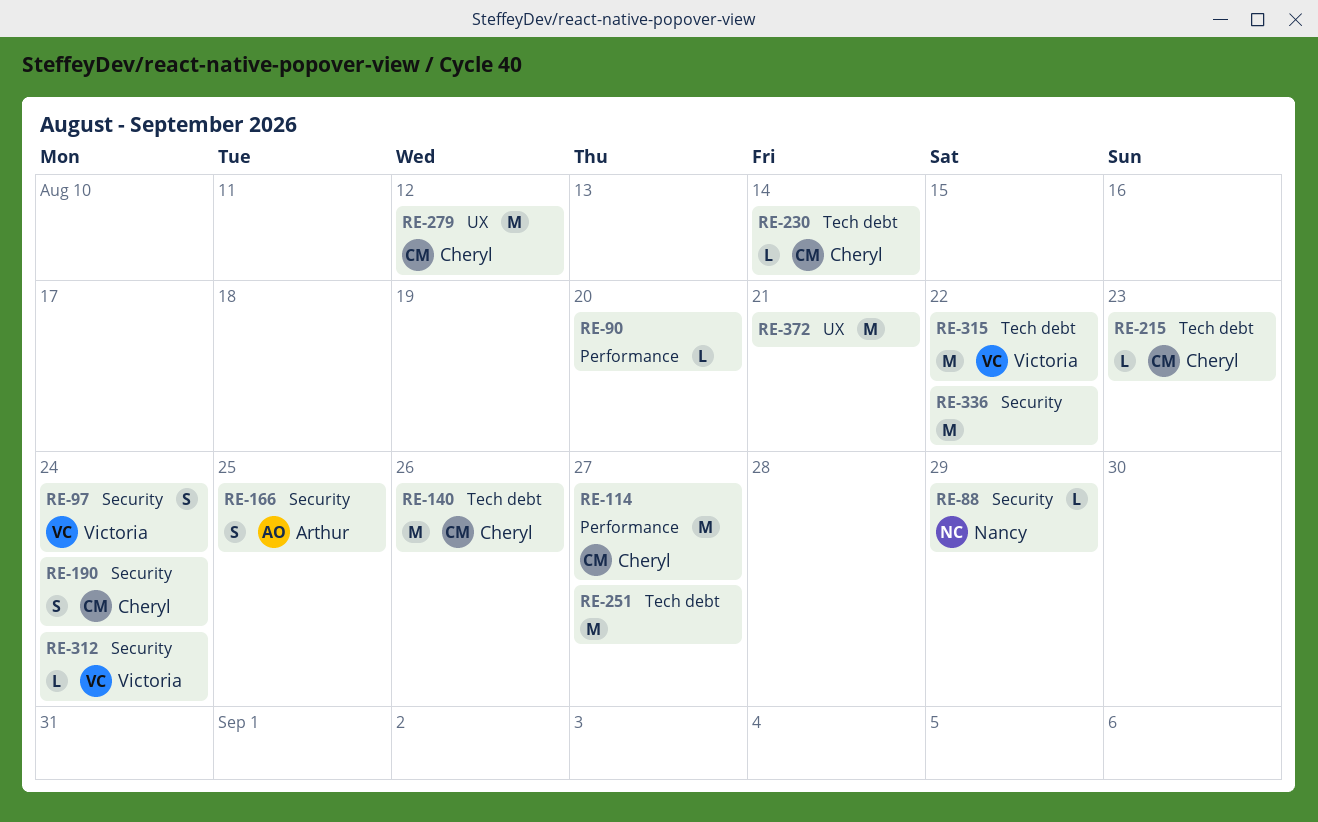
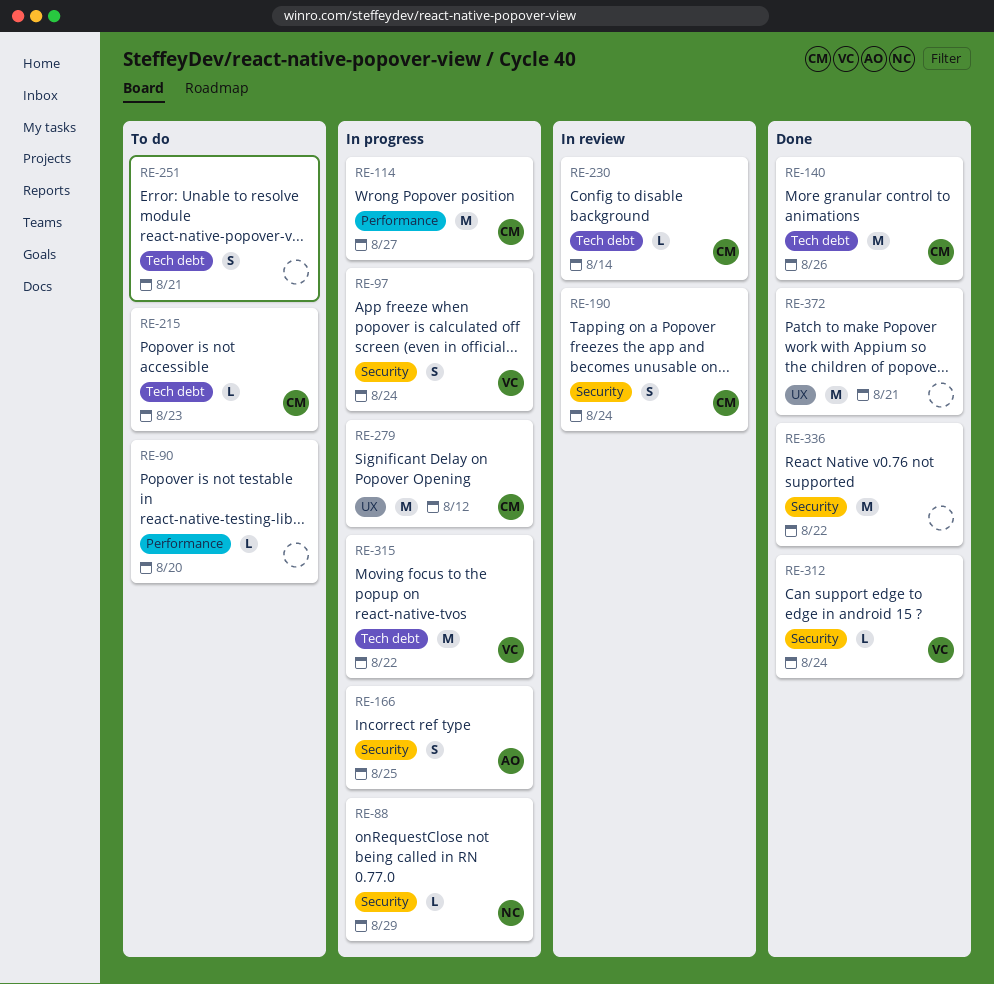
RE-251, estimate: M -> S
RE-251, due: Aug 27 -> Aug 21

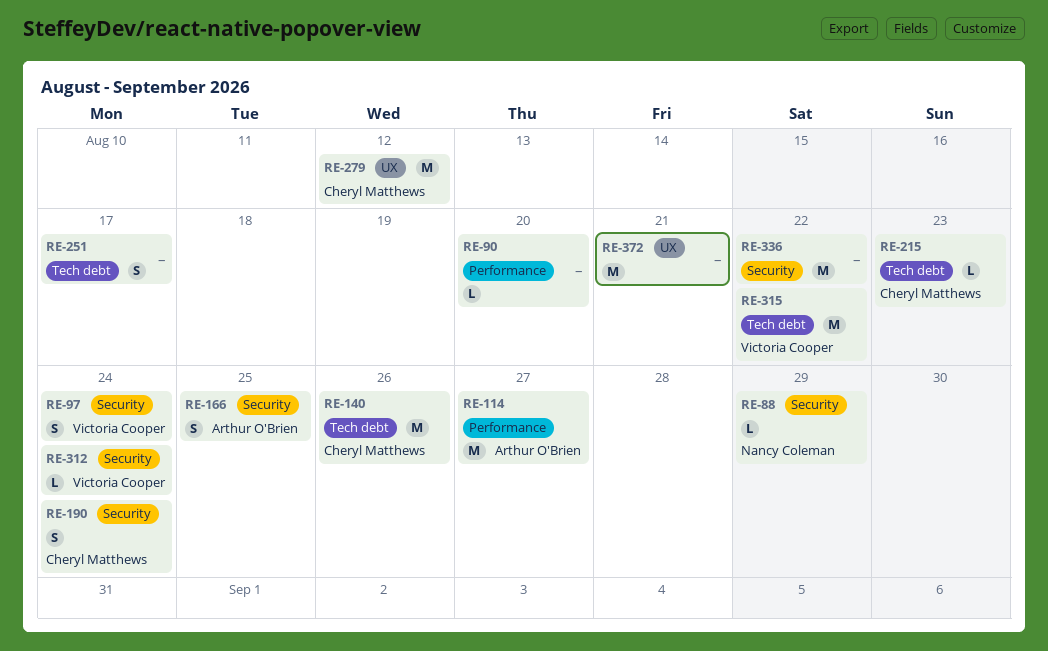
RE-114, owner: Cheryl Matthews -> Arthur O'Brien
RE-230: present -> none
RE-251, due: Aug 21 -> Aug 17

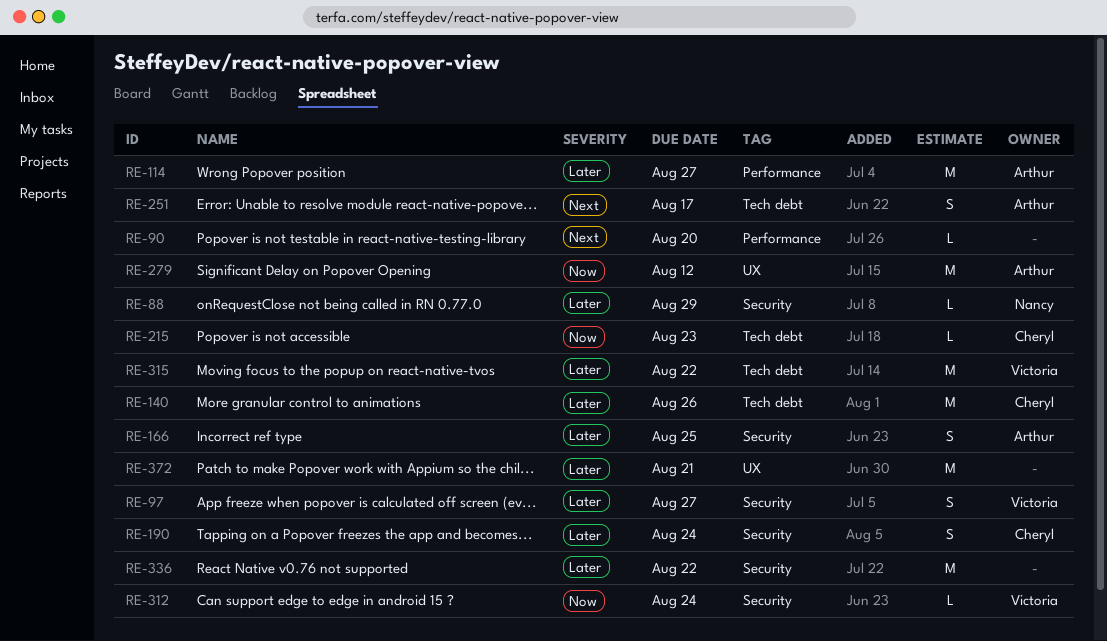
RE-97, due: Aug 24 -> Aug 27
RE-251, owner: none -> Arthur O'Brien
RE-279, owner: Cheryl Matthews -> Arthur O'Brien

